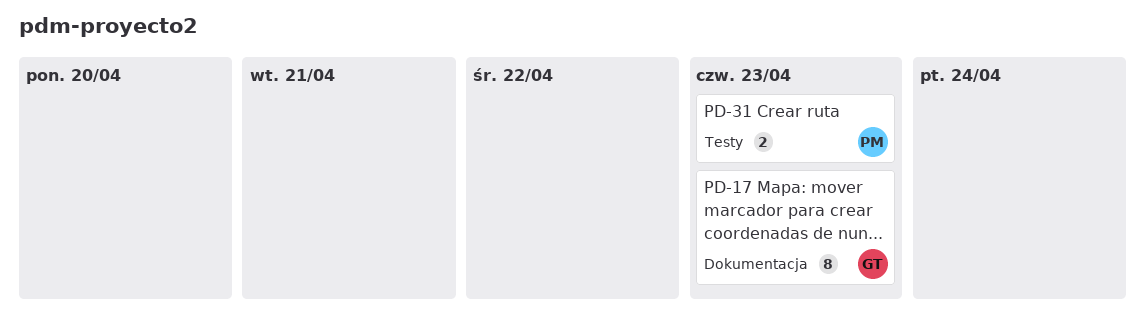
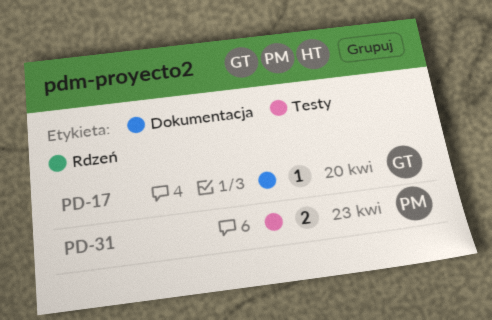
PD-17, estimate: 8 -> 1
PD-17, due: Apr 23 -> Apr 20

